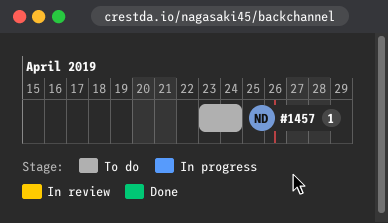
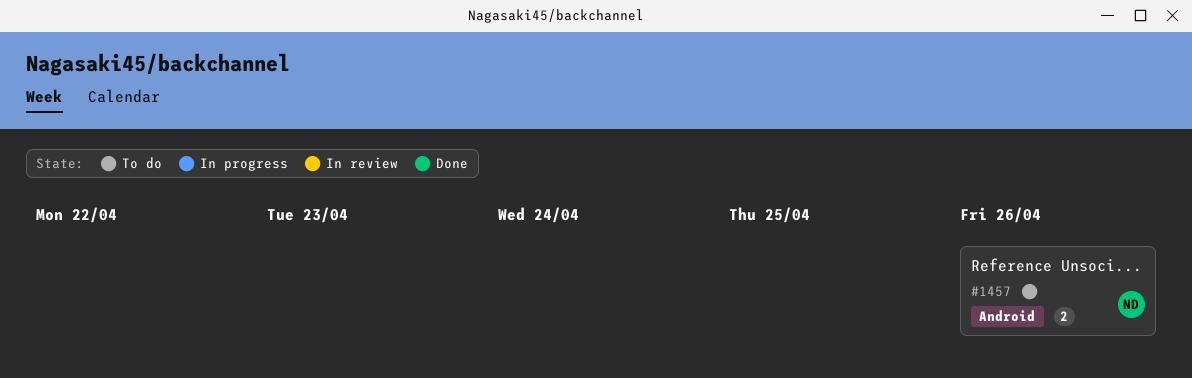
#1457, estimate: 1 -> 2
#1457, due: Apr 24 -> Apr 26

